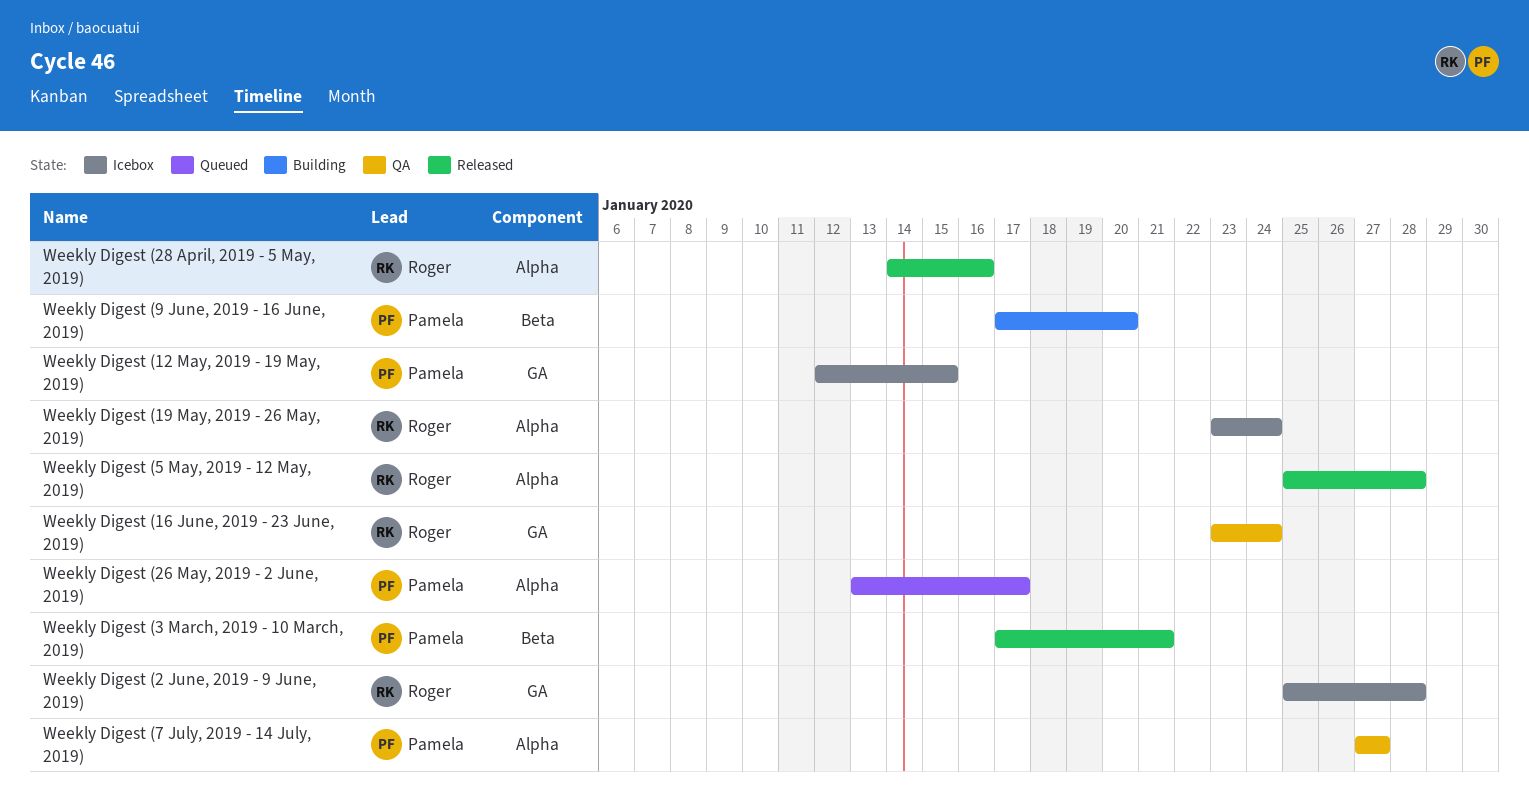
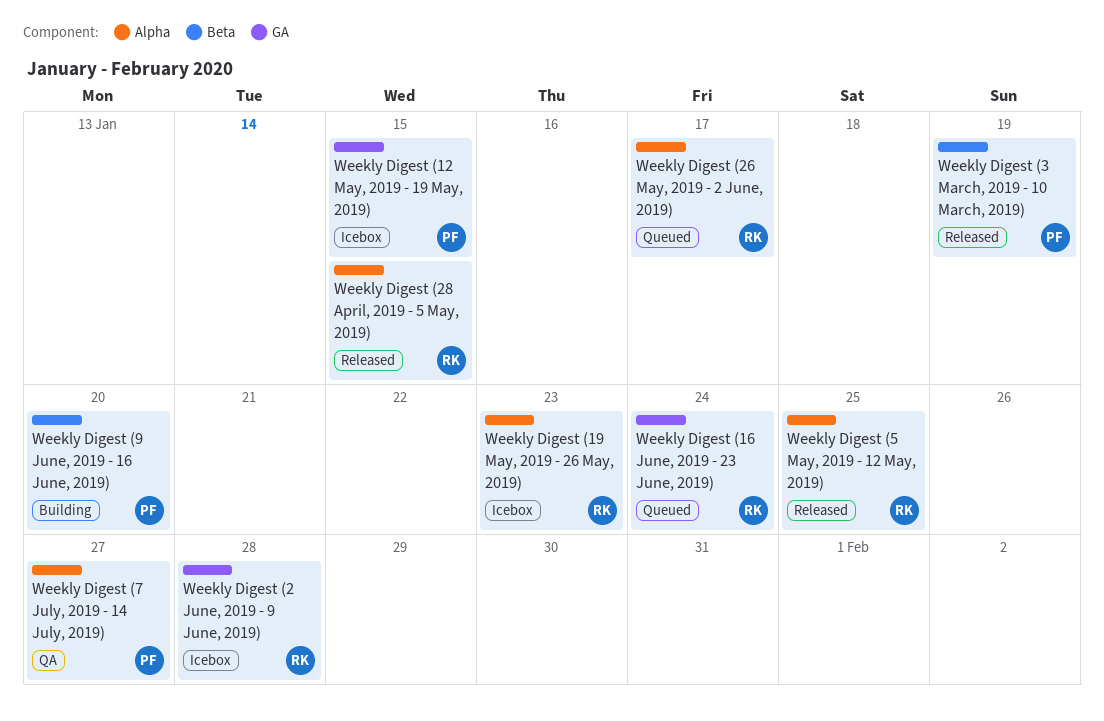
Weekly Digest (16 June, 2019 - 23 June, 2019), status: QA -> Queued
Weekly Digest (19 May, 2019 - 26 May, 2019), due: Jan 24 -> Jan 23
Weekly Digest (26 May, 2019 - 2 June, 2019), owner: Pamela -> Roger
Weekly Digest (28 April, 2019 - 5 May, 2019), due: Jan 16 -> Jan 15
Weekly Digest (3 March, 2019 - 10 March, 2019), due: Jan 21 -> Jan 19
Weekly Digest (5 May, 2019 - 12 May, 2019), due: Jan 28 -> Jan 25

